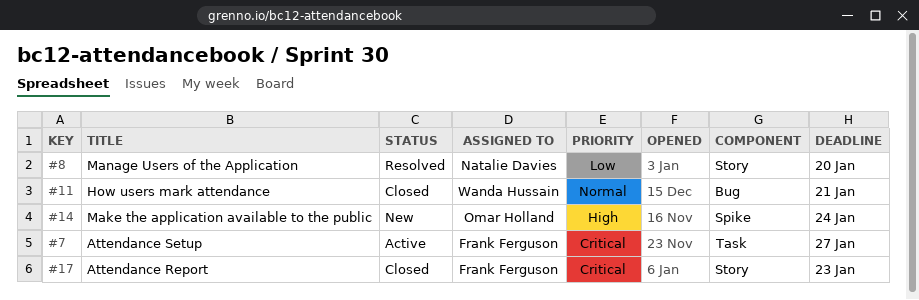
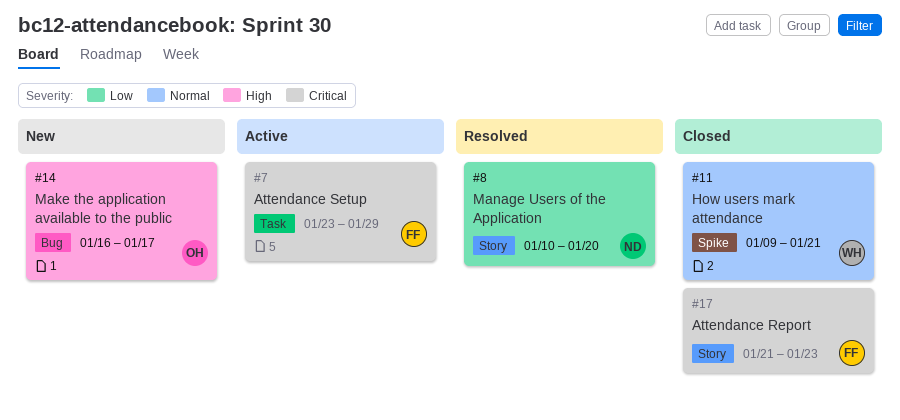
#7, due: Jan 27 -> Jan 29
#11, label: Bug -> Spike
#14, label: Spike -> Bug
#14, due: Jan 24 -> Jan 17

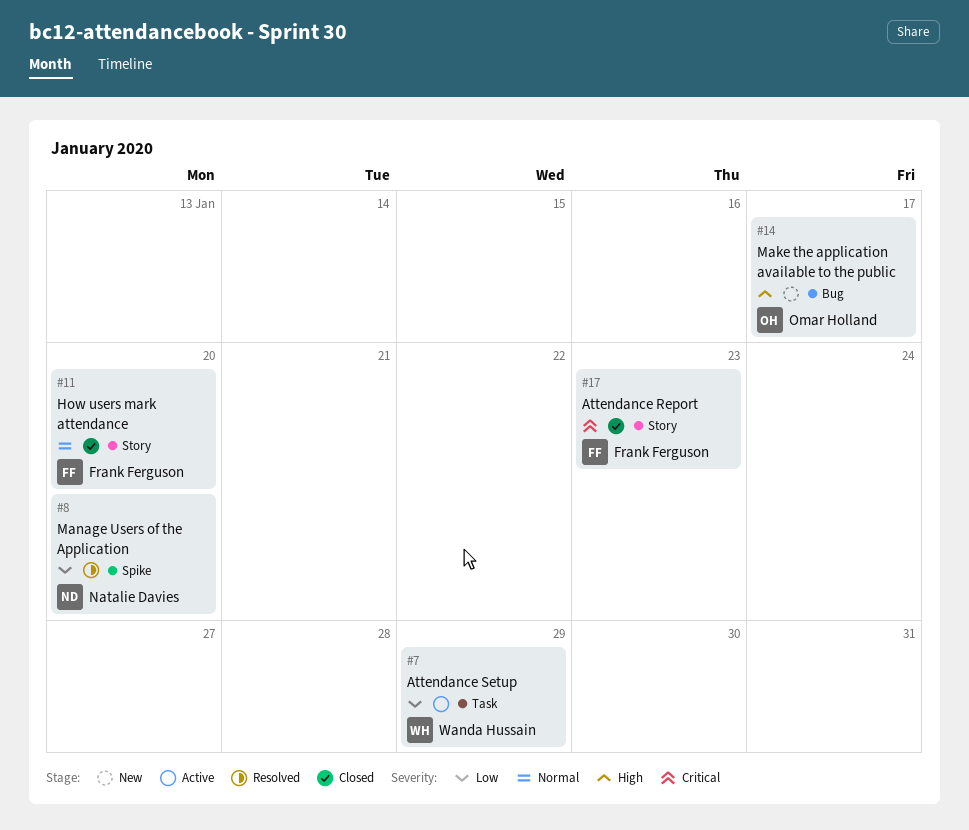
#7, owner: Frank Ferguson -> Wanda Hussain
#7, priority: Critical -> Low
#8, label: Story -> Spike
#11, owner: Wanda Hussain -> Frank Ferguson
#11, label: Spike -> Story
#11, due: Jan 21 -> Jan 20

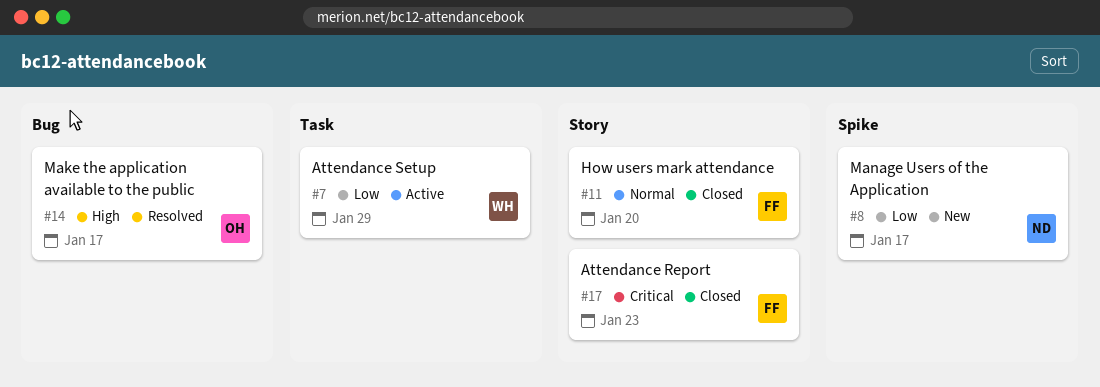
#8, status: Resolved -> New
#8, due: Jan 20 -> Jan 17
#14, status: New -> Resolved

